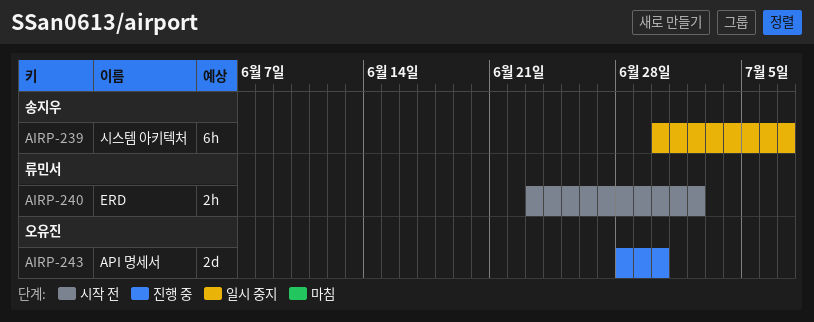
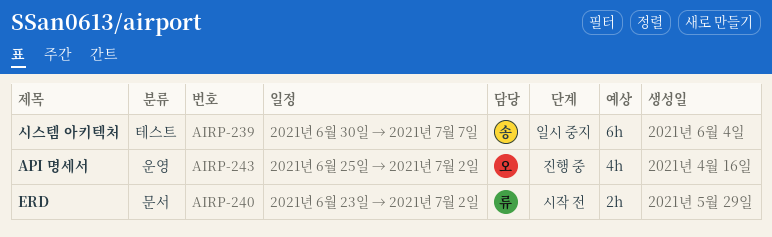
AIRP-243, estimate: 2d -> 4h
AIRP-243, start: Jun 28 -> Jun 25
AIRP-243, due: Jun 30 -> Jul 2

